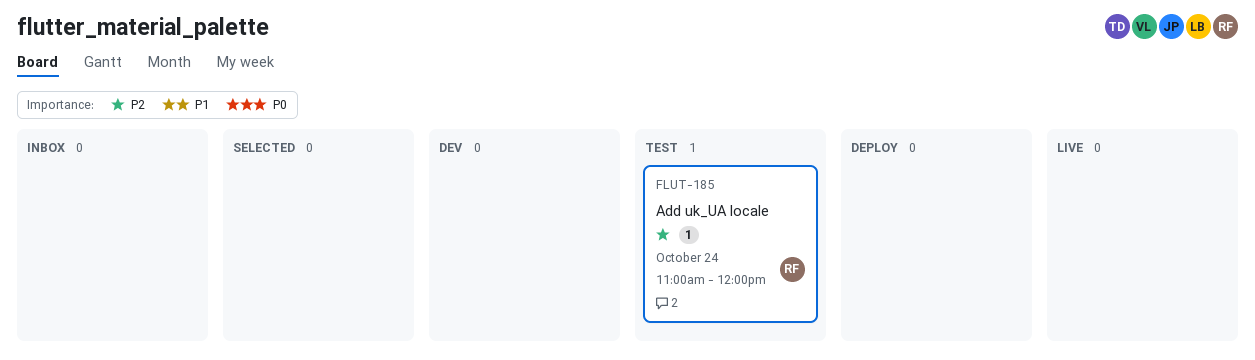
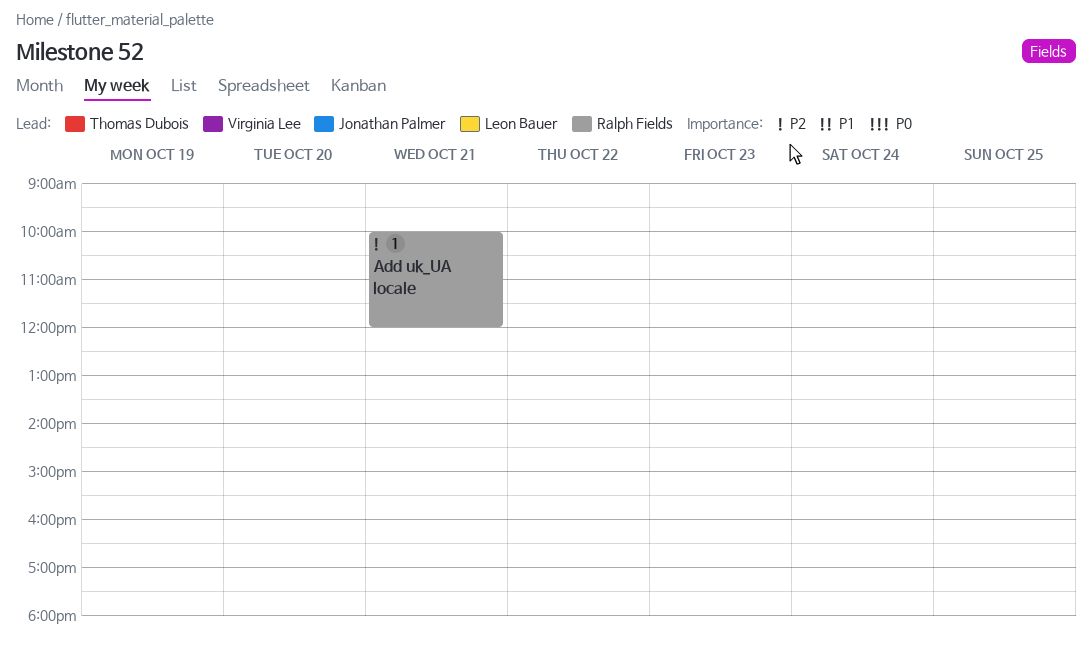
Add uk_UA locale, day: Oct 24 -> Oct 21
Add uk_UA locale, begins: 11:00 -> 10:00

